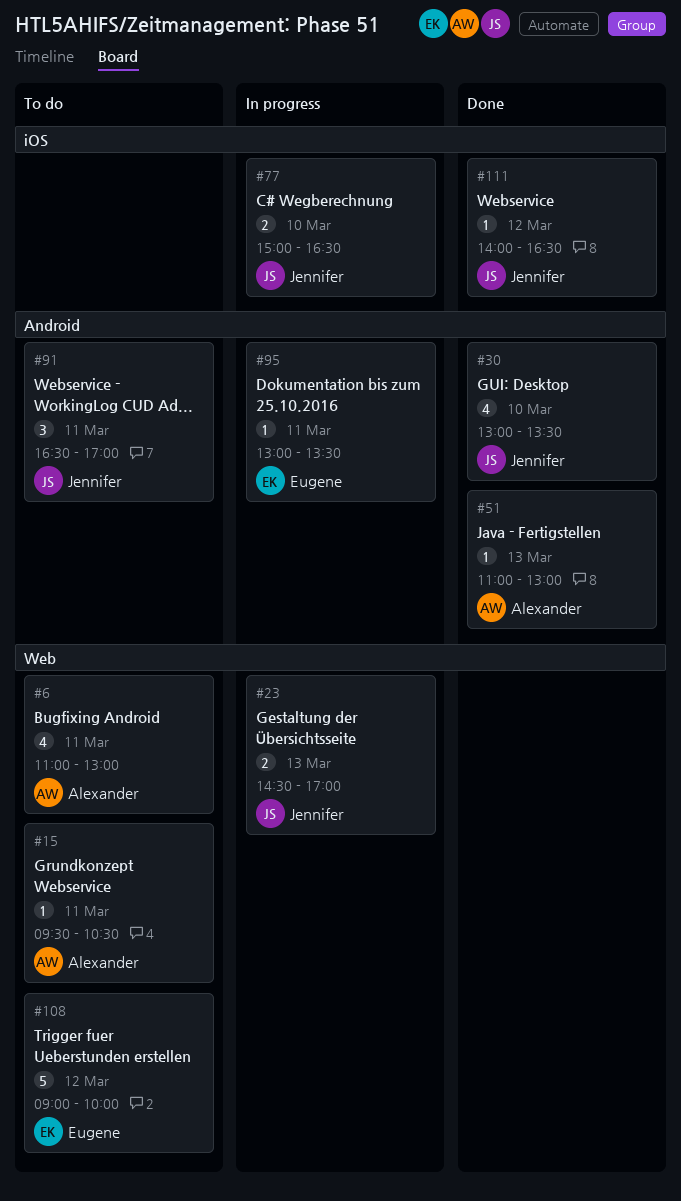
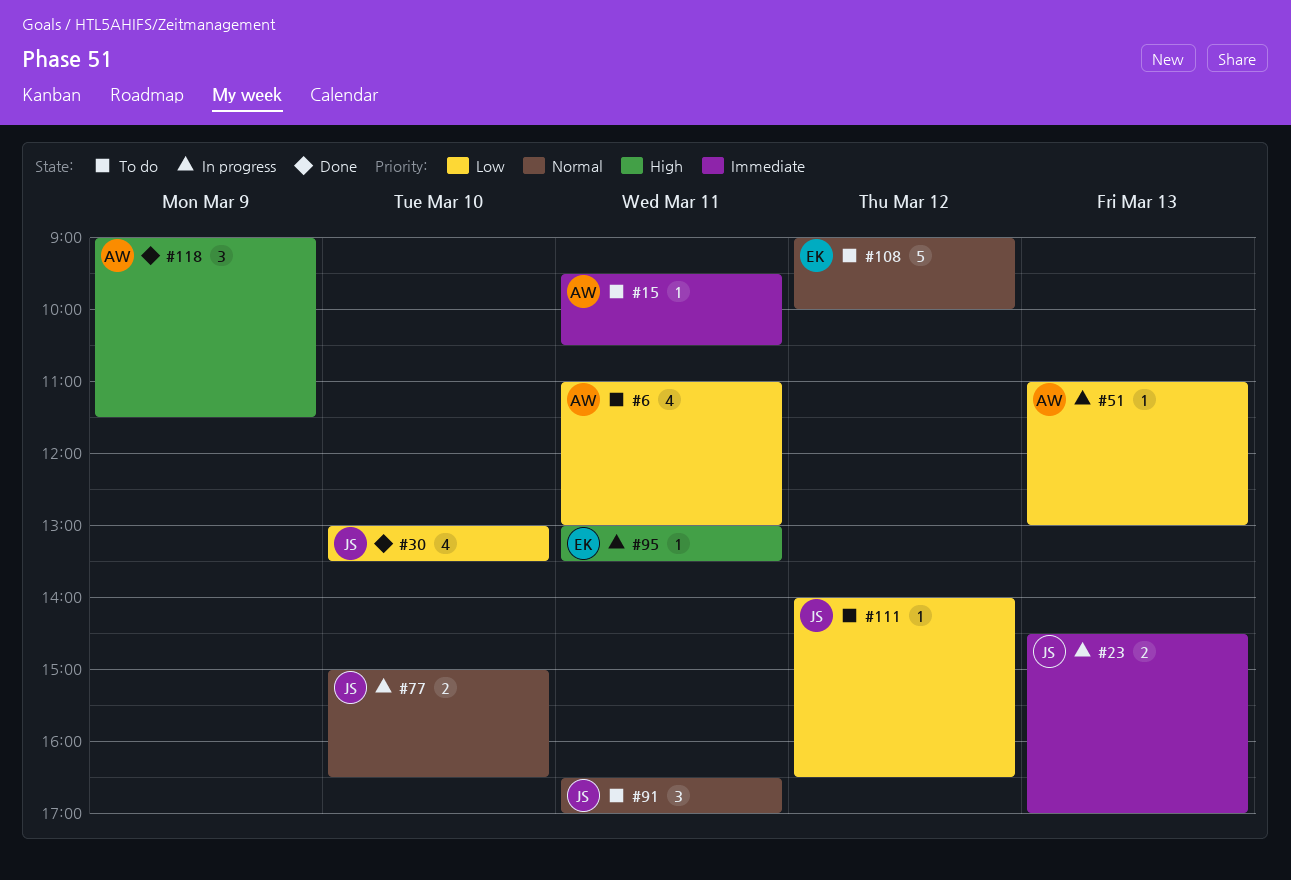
#51, status: Done -> In progress
#111, status: Done -> To do
#118: none -> present

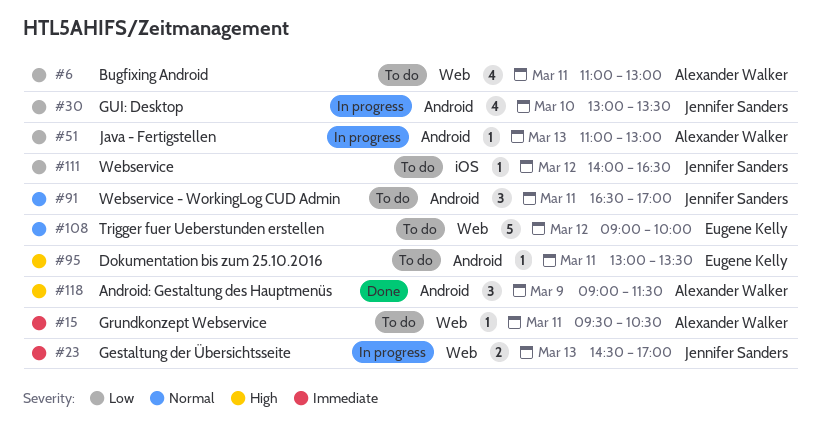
#30, status: Done -> In progress
#77: present -> none
#95, status: In progress -> To do

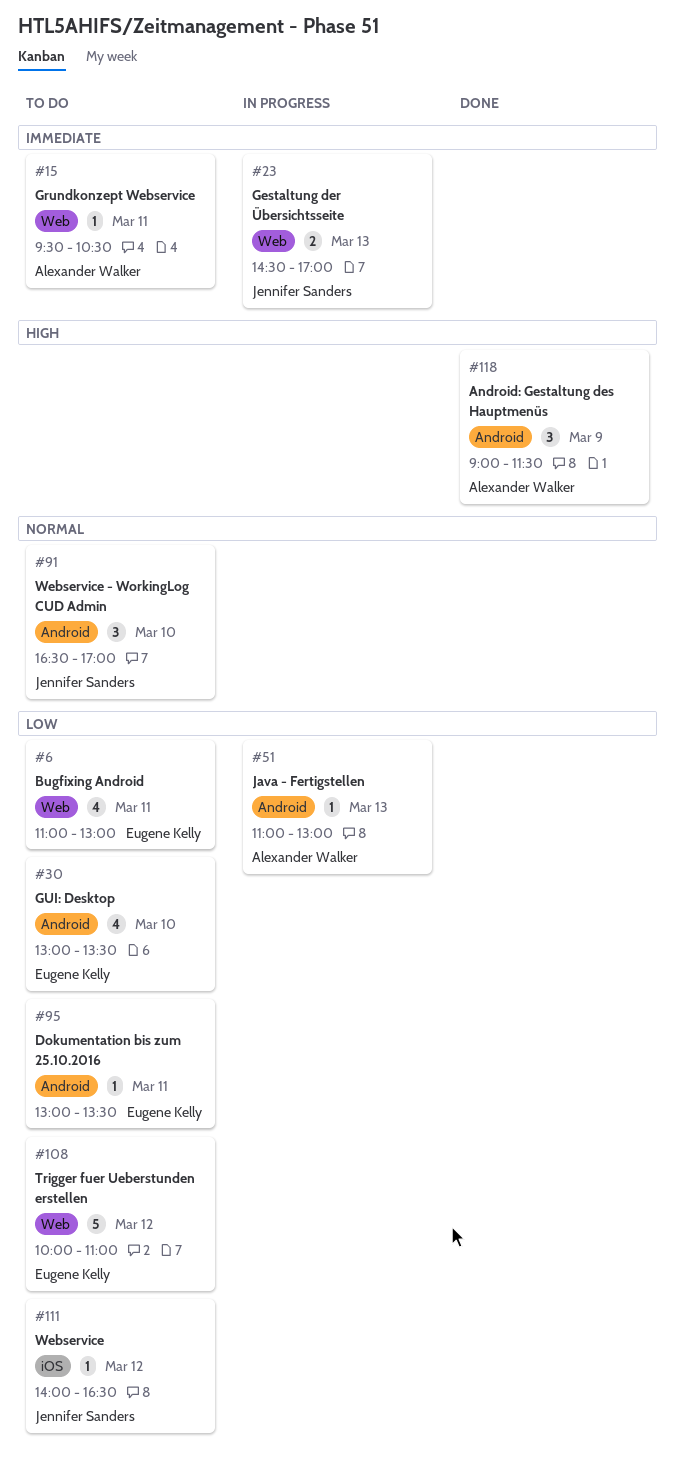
#6, owner: Alexander Walker -> Eugene Kelly
#30, status: In progress -> To do
#30, owner: Jennifer Sanders -> Eugene Kelly
#91, day: Mar 11 -> Mar 10
#95, priority: High -> Low
#108, priority: Normal -> Low
#108, begins: 09:00 -> 10:00
#108, ends: 10:00 -> 11:00

